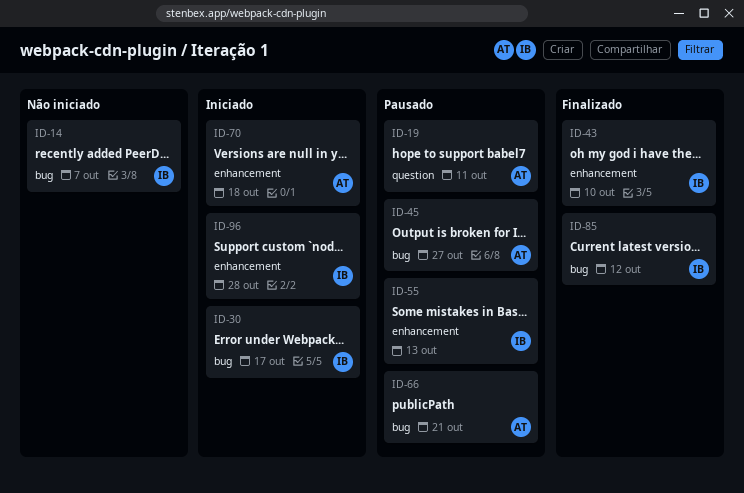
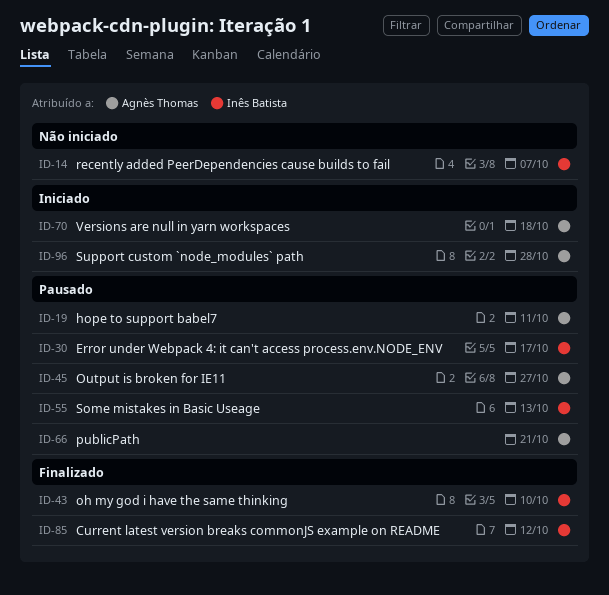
ID-30, status: Iniciado -> Pausado
ID-96, owner: Inês Batista -> Agnès Thomas

